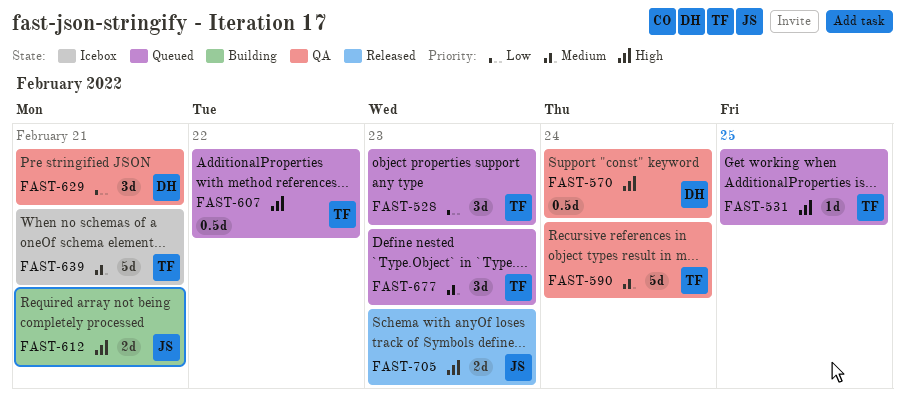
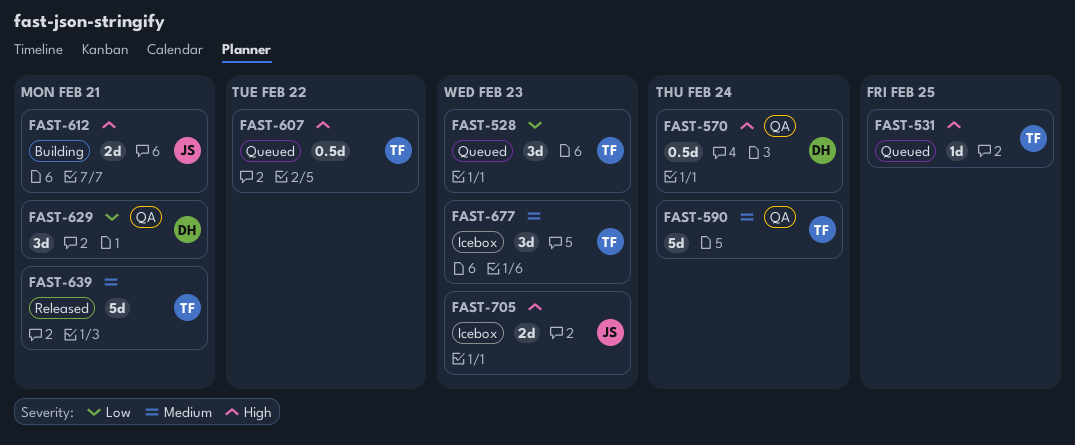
FAST-639, status: Icebox -> Released
FAST-677, status: Queued -> Icebox
FAST-705, status: Released -> Icebox

